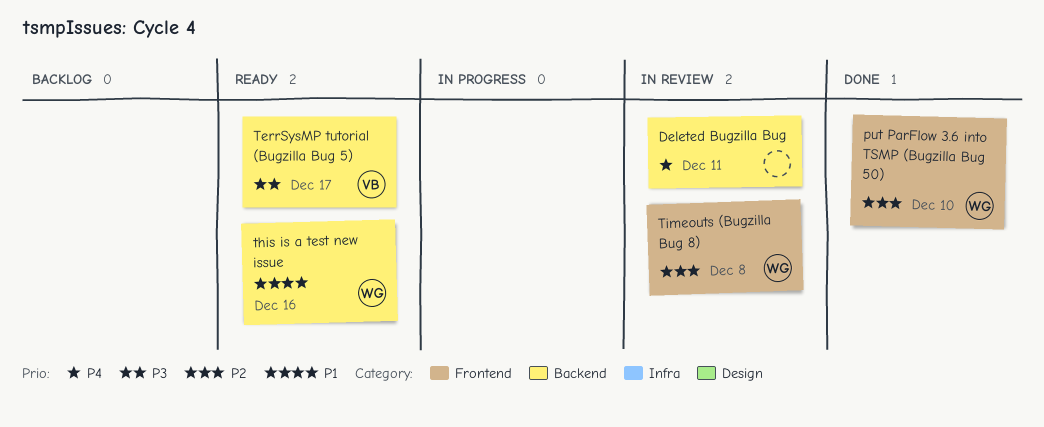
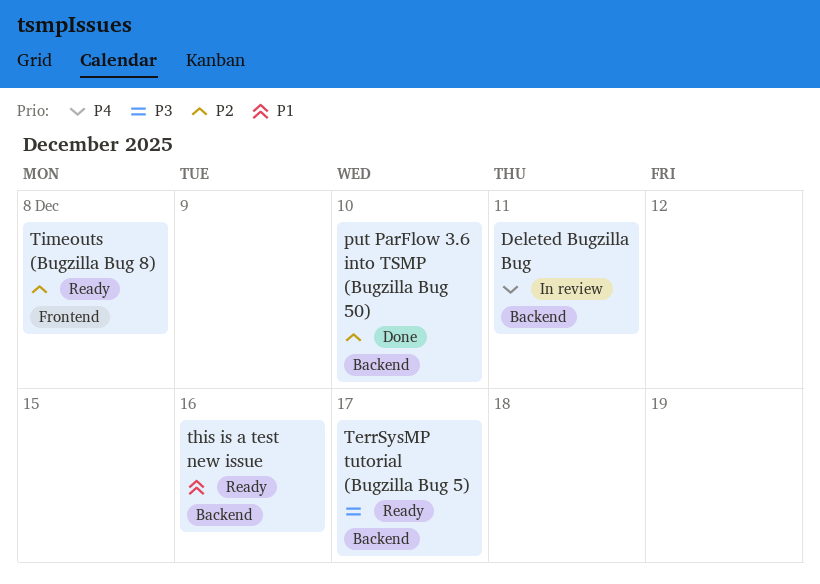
put ParFlow 3.6 into TSMP (Bugzilla Bug 50), label: Frontend -> Backend
Timeouts (Bugzilla Bug 8), status: In review -> Ready

